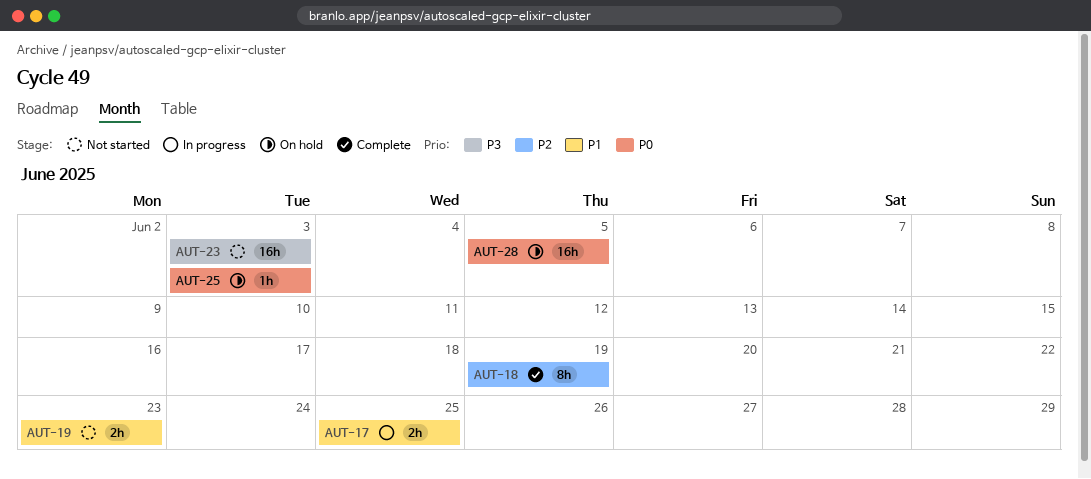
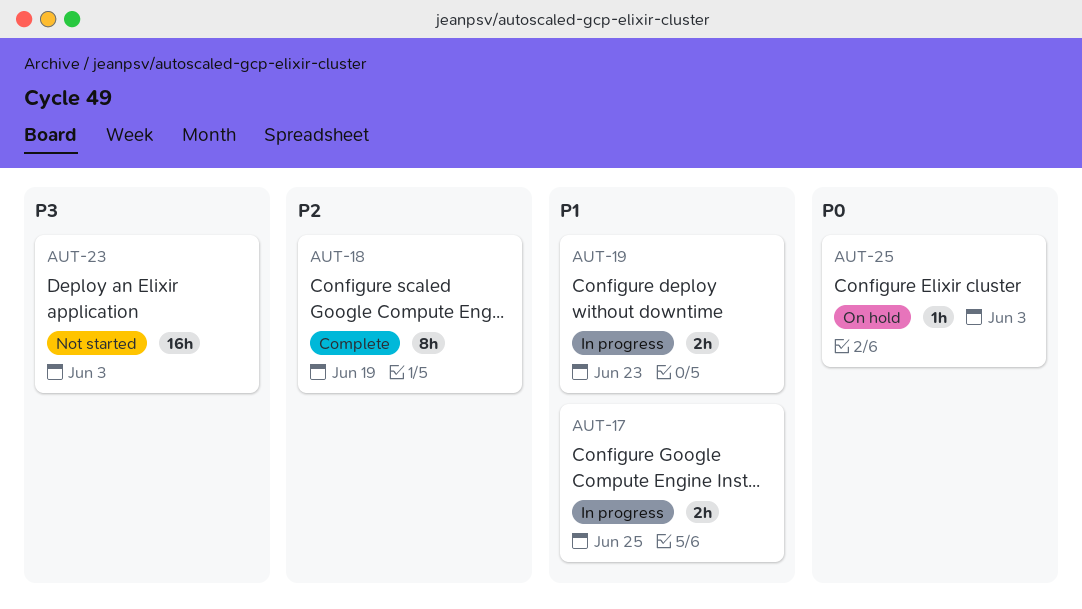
AUT-19, status: Not started -> In progress
AUT-28: present -> none

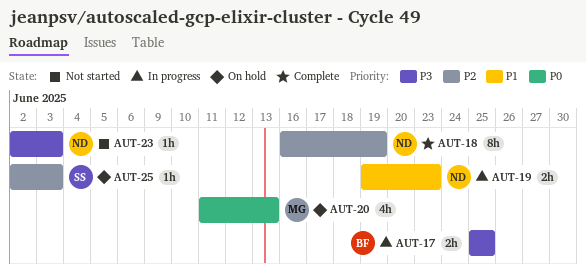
AUT-17, priority: P1 -> P3
AUT-20: none -> present
AUT-23, estimate: 16h -> 1h
AUT-25, priority: P0 -> P2

